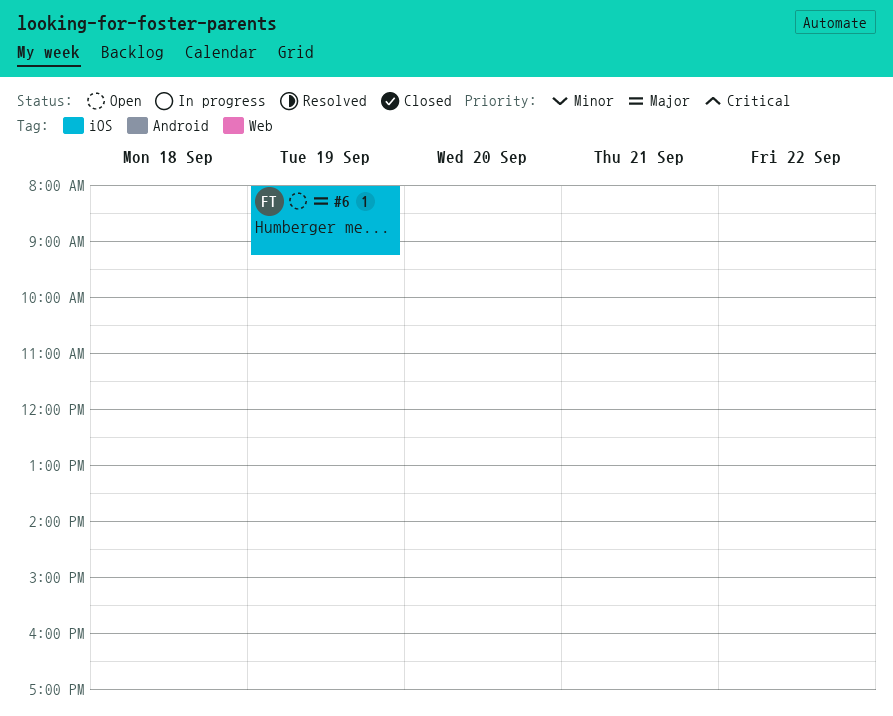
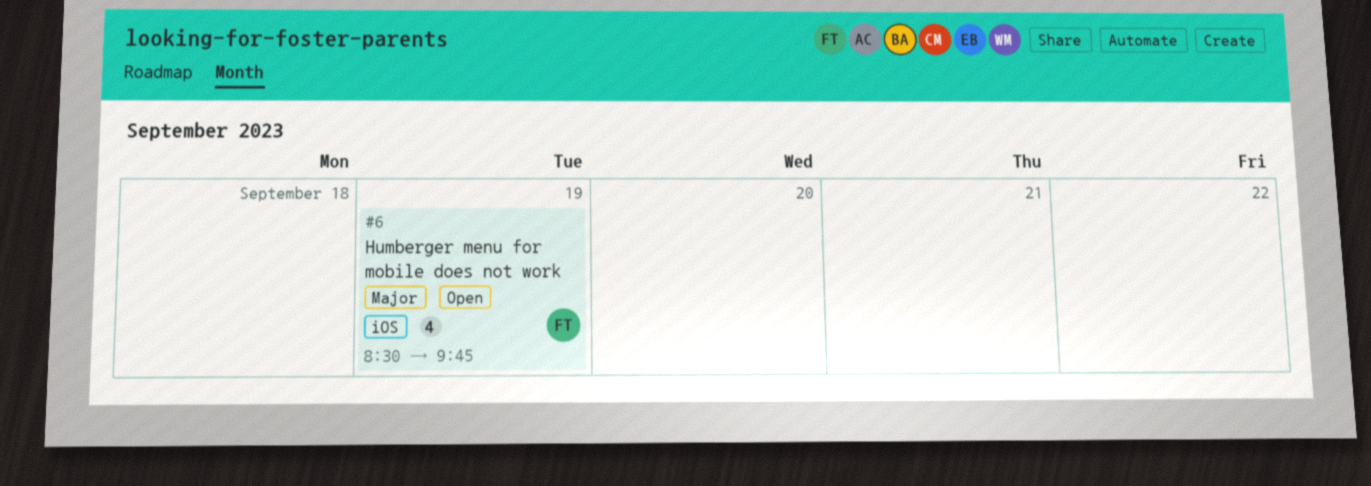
#6, estimate: 1 -> 4
#6, begins: 08:00 -> 08:30
#6, ends: 09:15 -> 09:45

